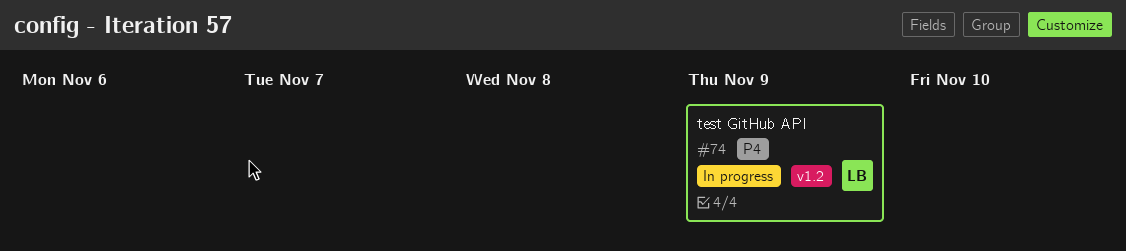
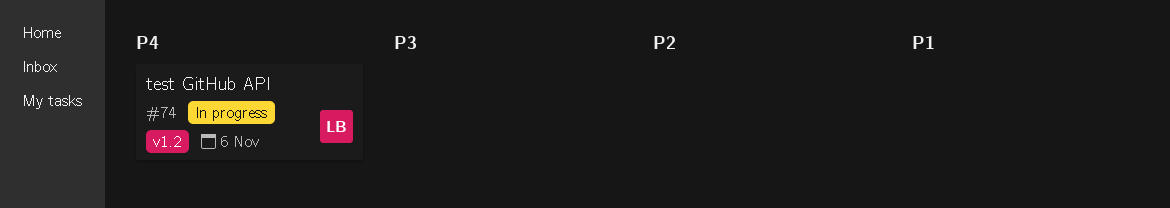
#74, due: Nov 9 -> Nov 6

